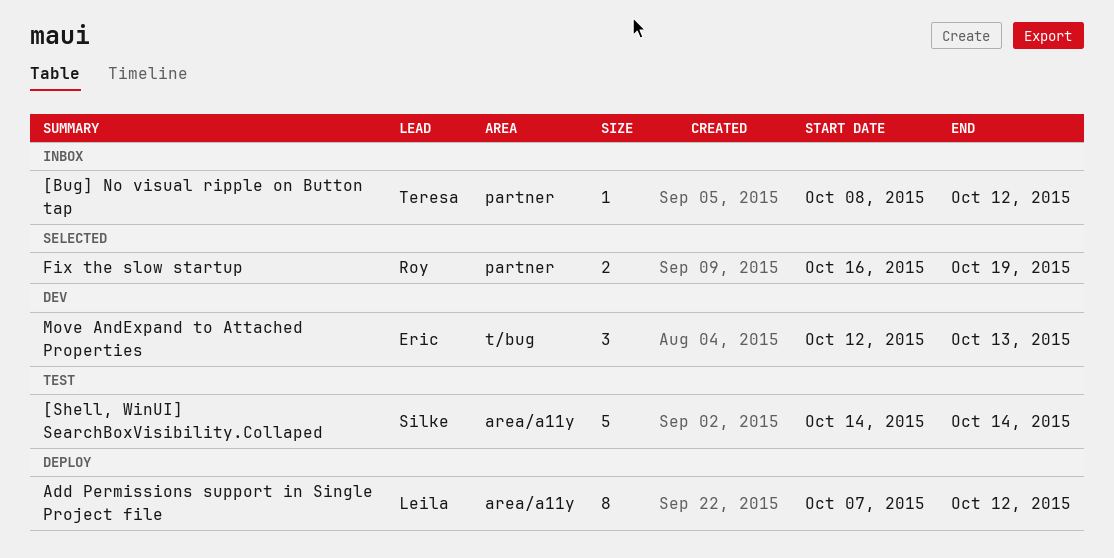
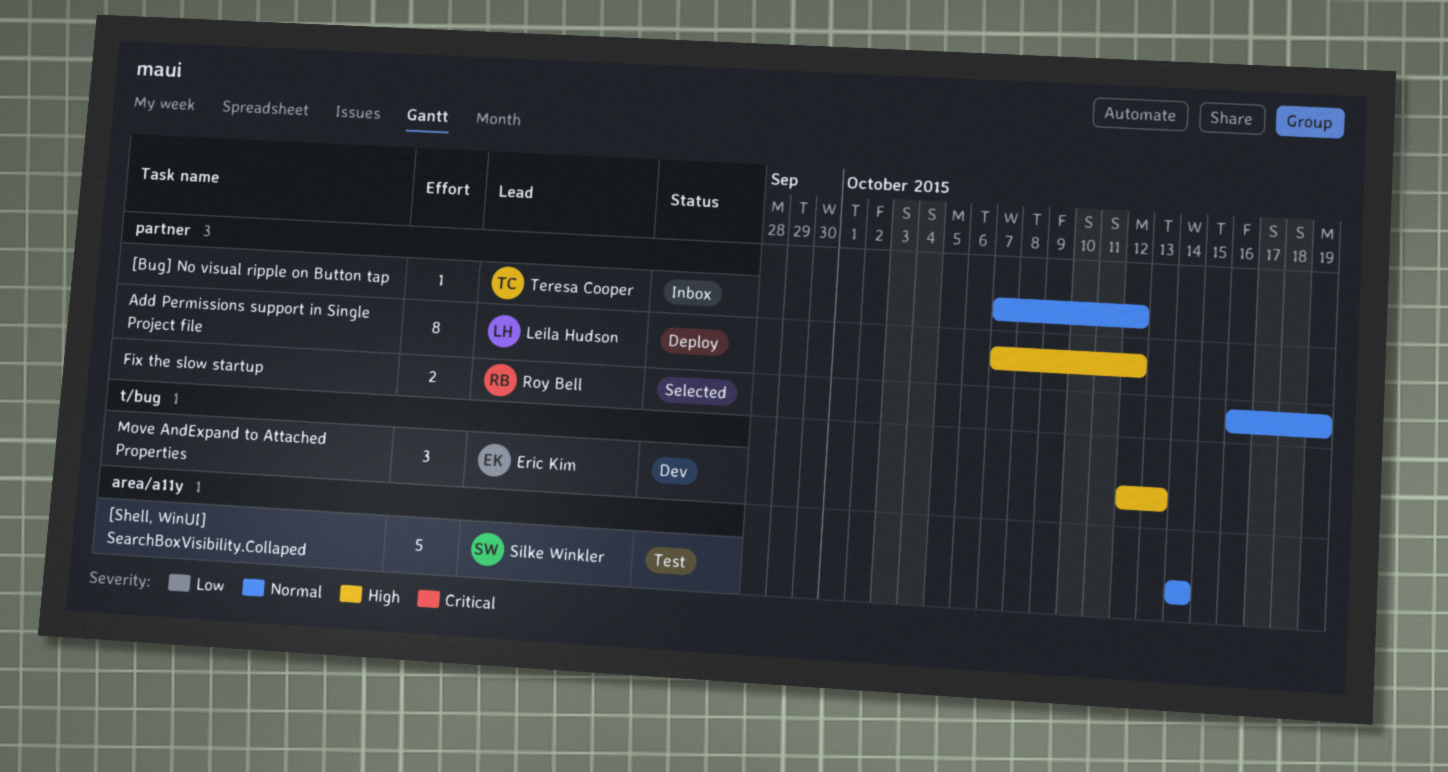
[Bug] No visual ripple on Button tap, start: Oct 8 -> Oct 7
Add Permissions support in Single Project file, label: area/a11y -> partner

